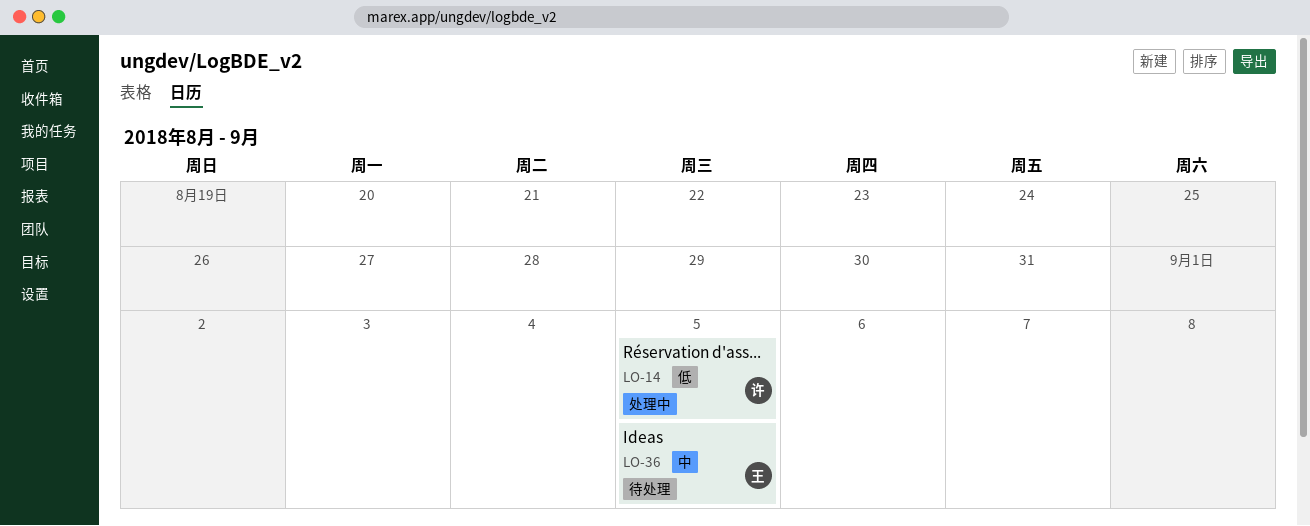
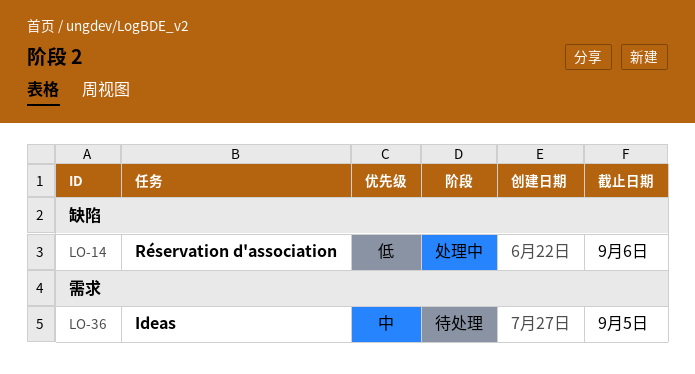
LO-14, due: Sep 5 -> Sep 6

